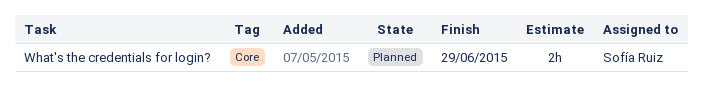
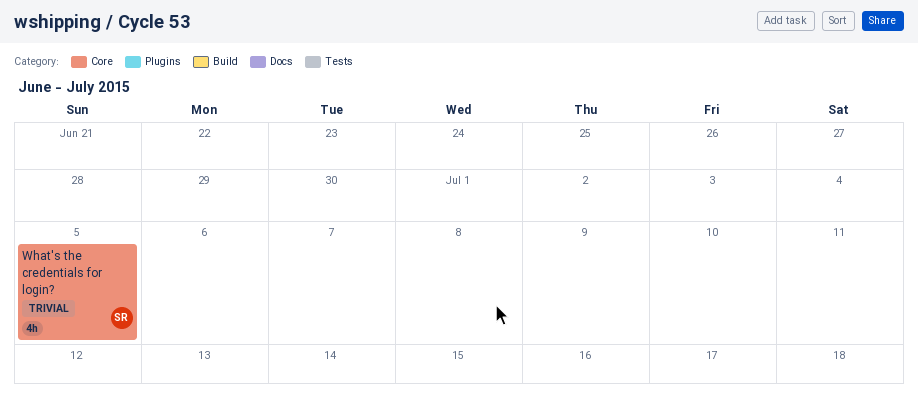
What's the credentials for login?, estimate: 2h -> 4h
What's the credentials for login?, due: Jun 29 -> Jul 5

